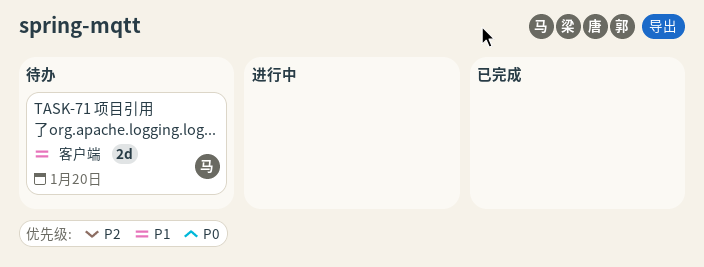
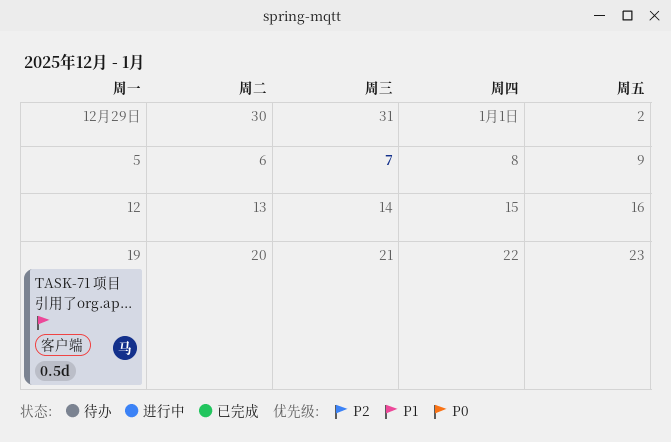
TASK-71, estimate: 2d -> 0.5d
TASK-71, due: Jan 20 -> Jan 19

